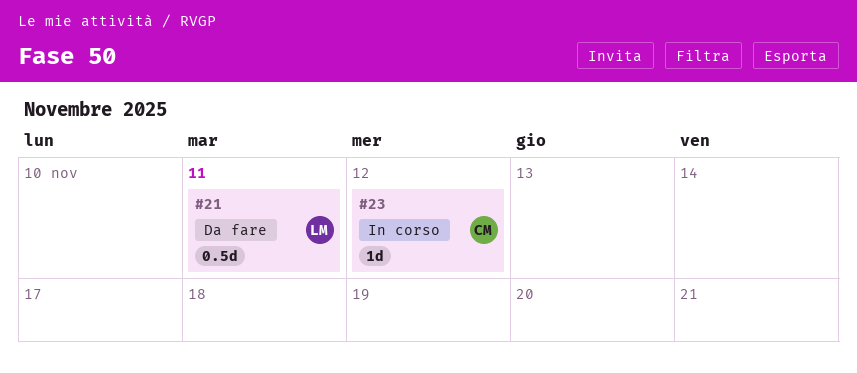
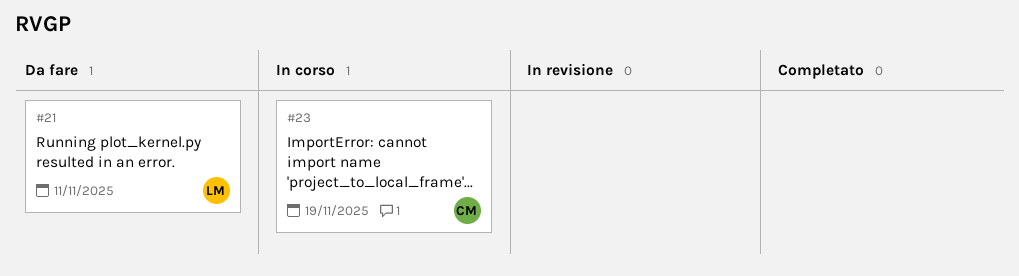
#23, due: Nov 12 -> Nov 19

